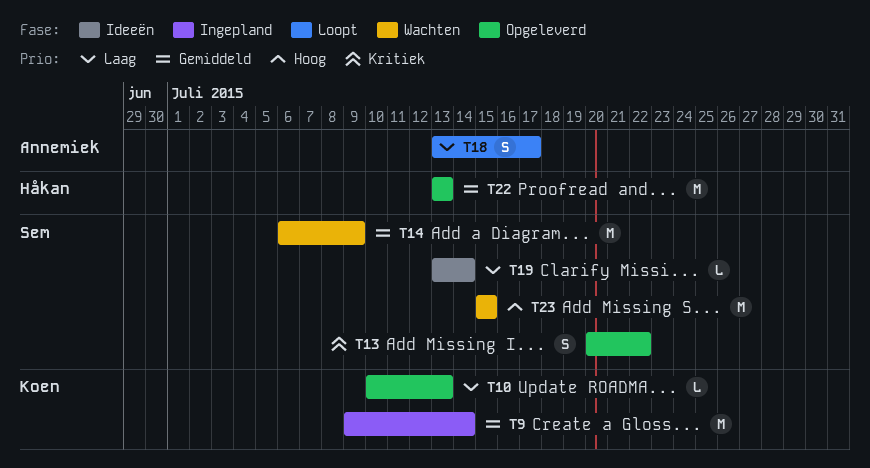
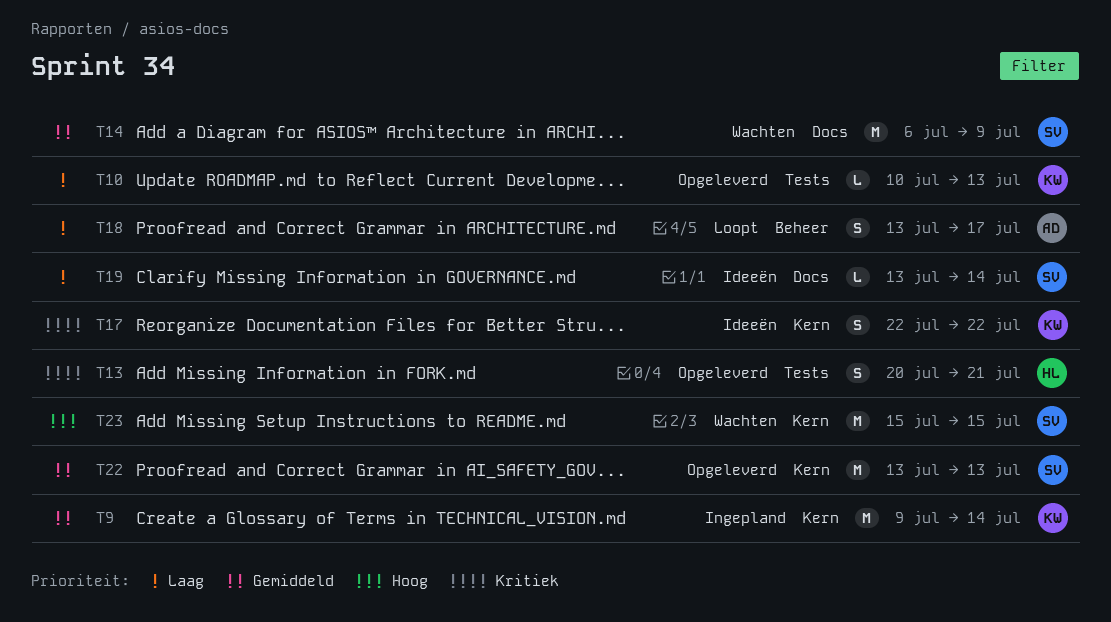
T13, owner: Sem -> Håkan
T13, due: Jul 22 -> Jul 21
T17: none -> present
T22, owner: Håkan -> Sem

